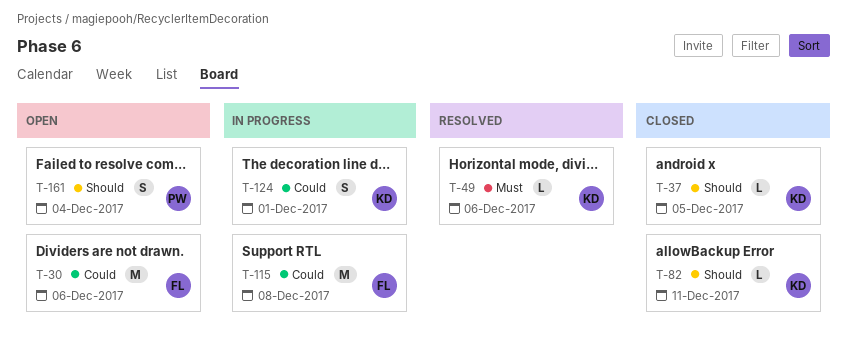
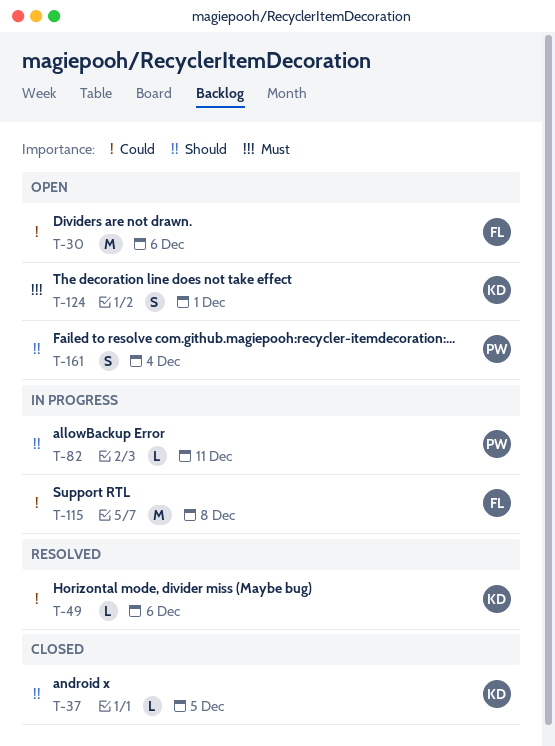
T-49, priority: Must -> Could
T-82, status: Closed -> In progress
T-82, owner: KD -> PW
T-124, status: In progress -> Open
T-124, priority: Could -> Must

